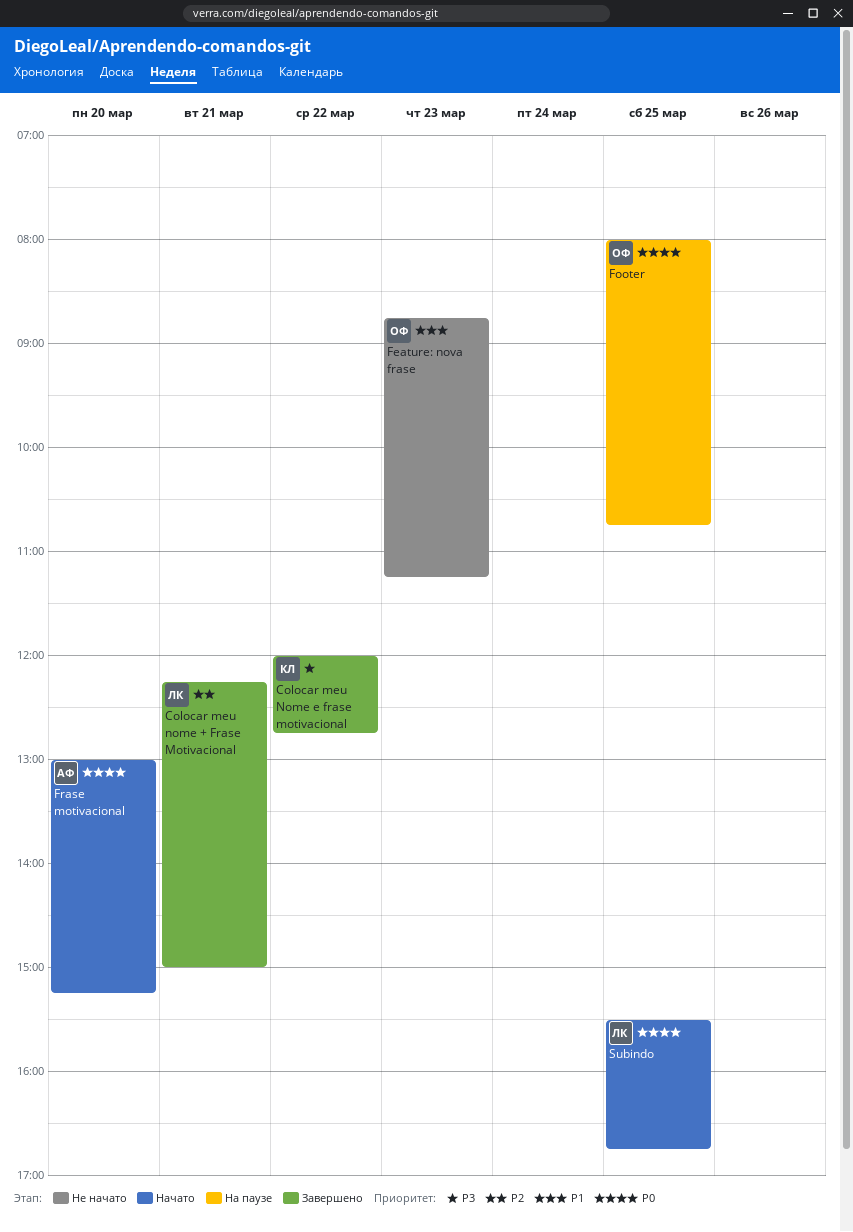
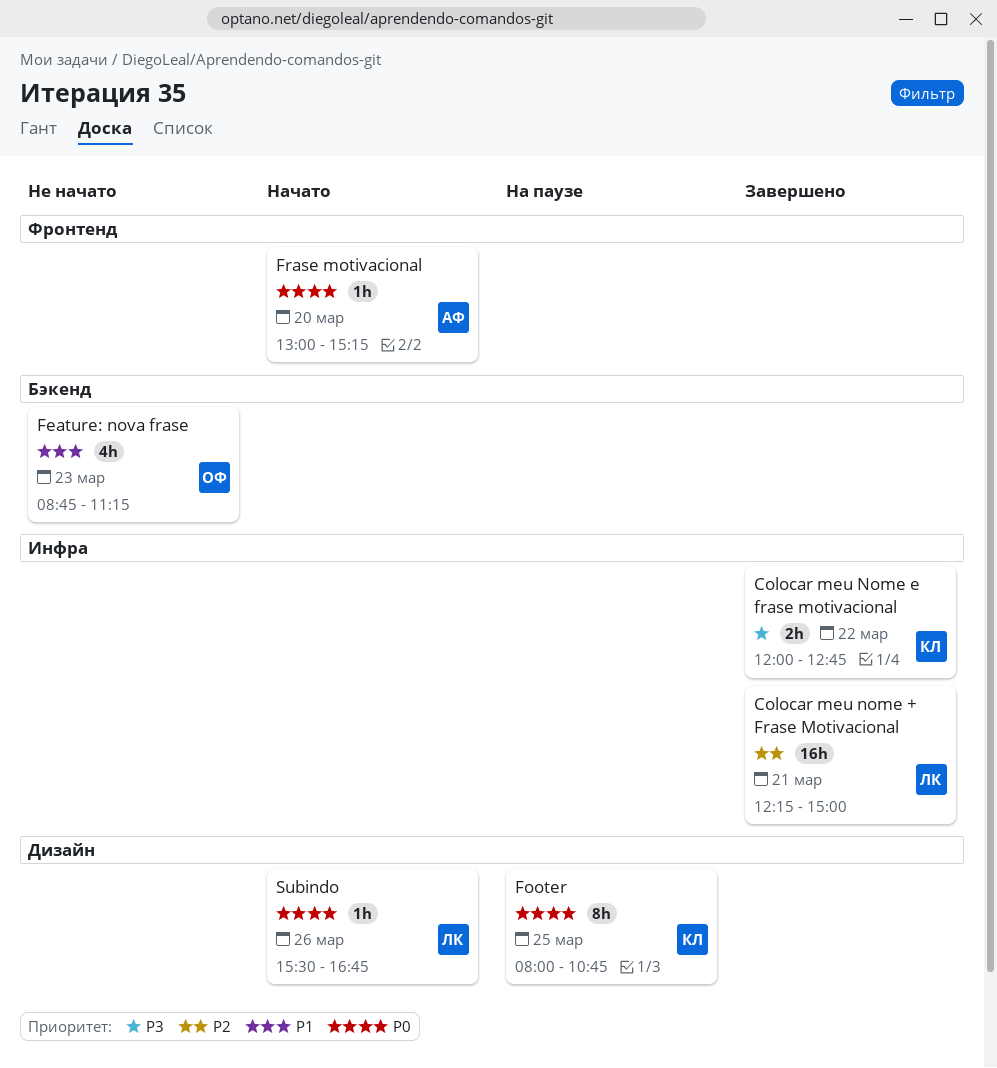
Footer, owner: ОФ -> КЛ
Subindo, day: Mar 25 -> Mar 26

